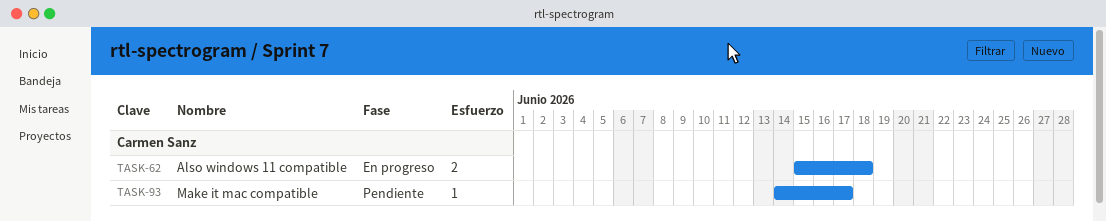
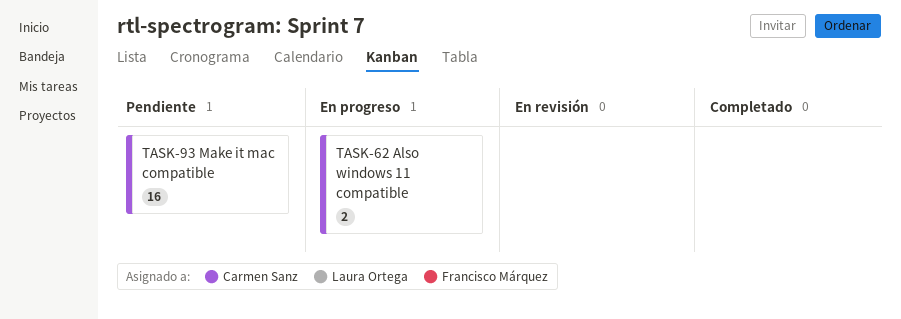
TASK-93, estimate: 1 -> 16

